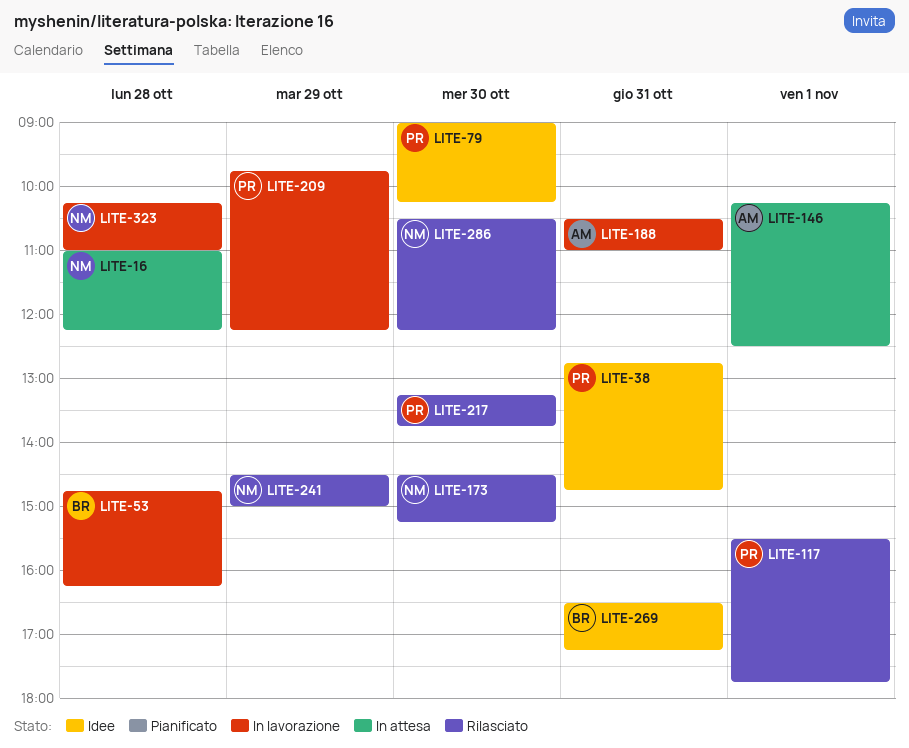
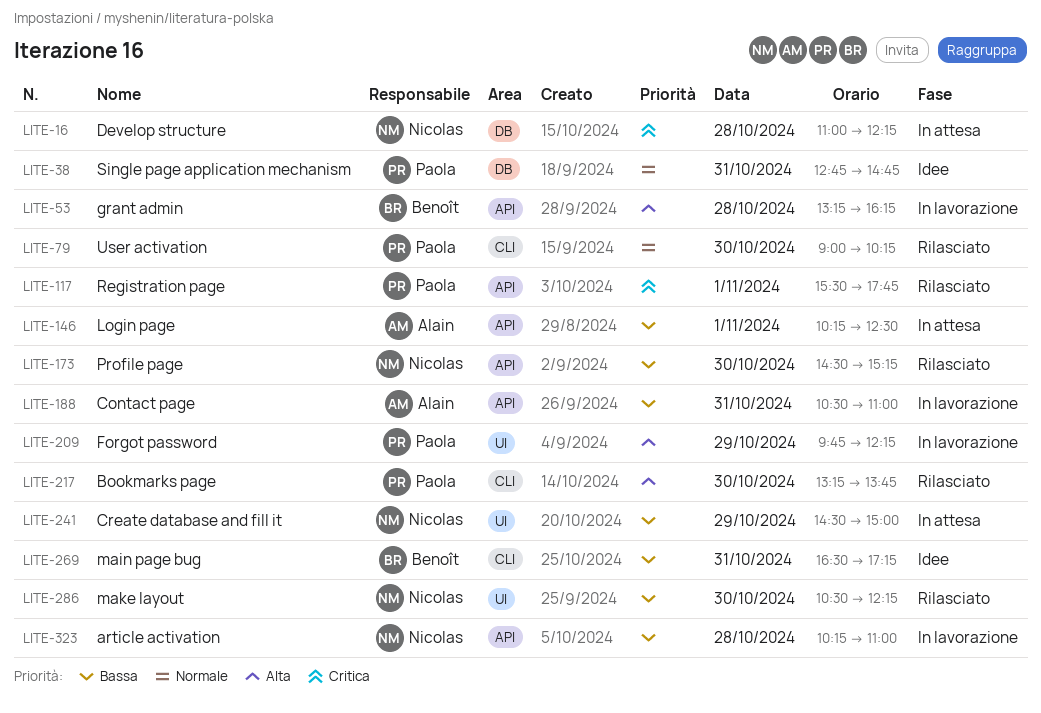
LITE-53, begins: 14:45 -> 13:15
LITE-79, status: Idee -> Rilasciato
LITE-241, status: Rilasciato -> In attesa

